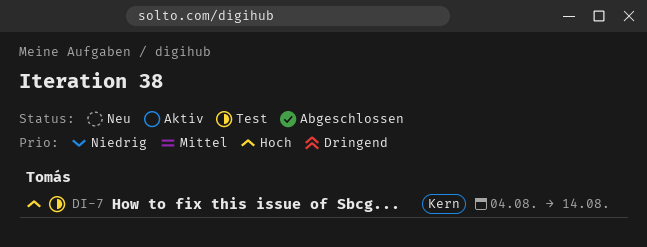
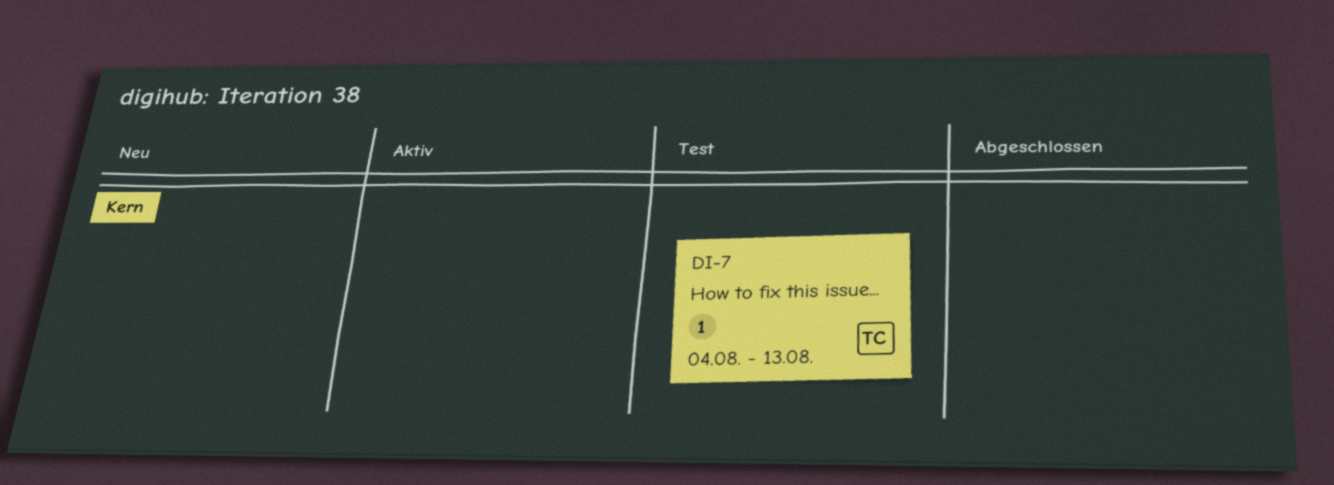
DI-7, due: Aug 14 -> Aug 13

